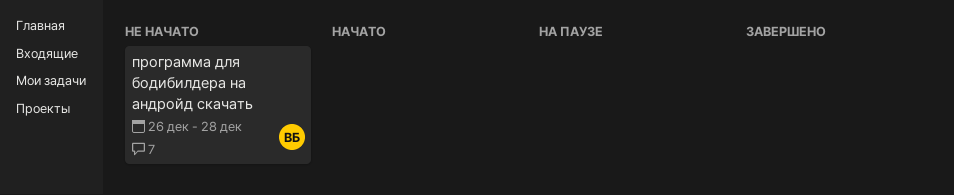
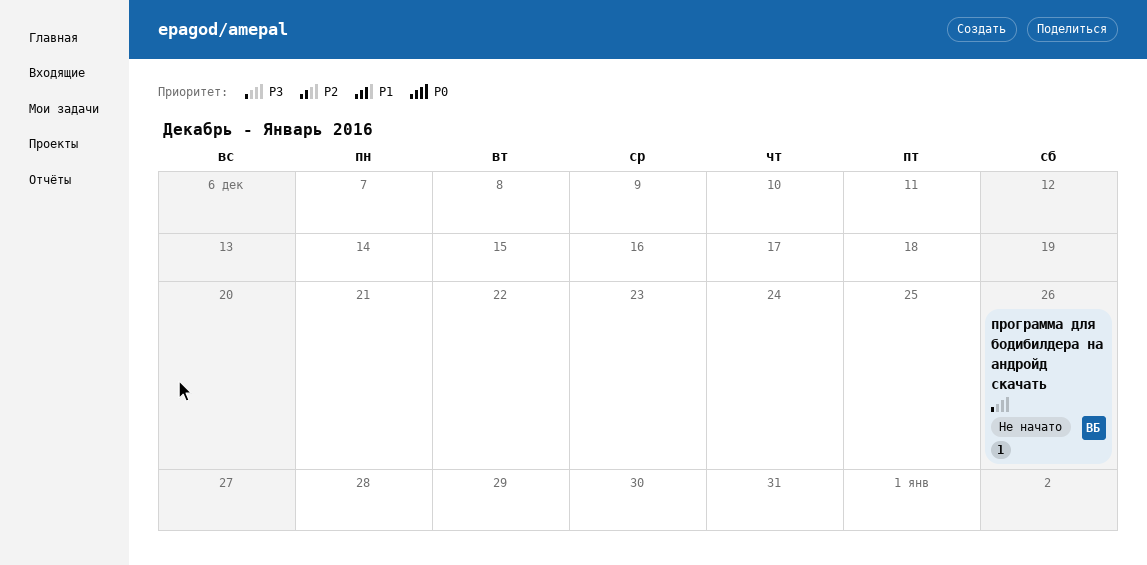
программа для бодибилдера на андройд скачать, due: Dec 28 -> Dec 26

